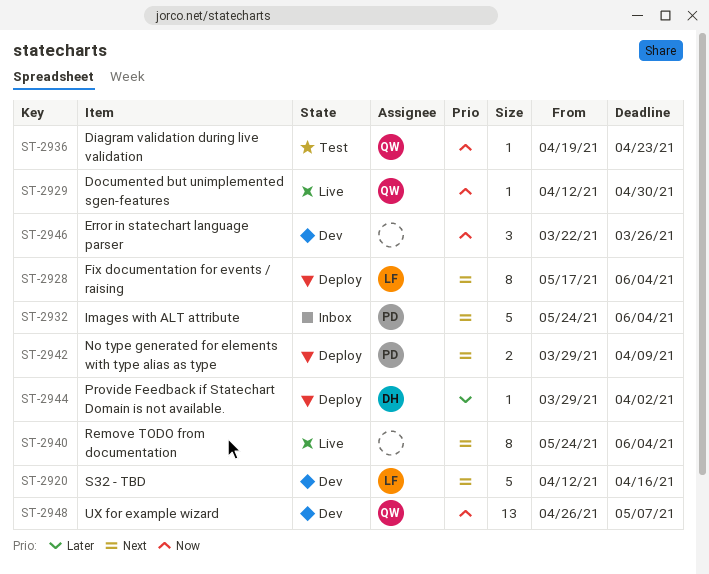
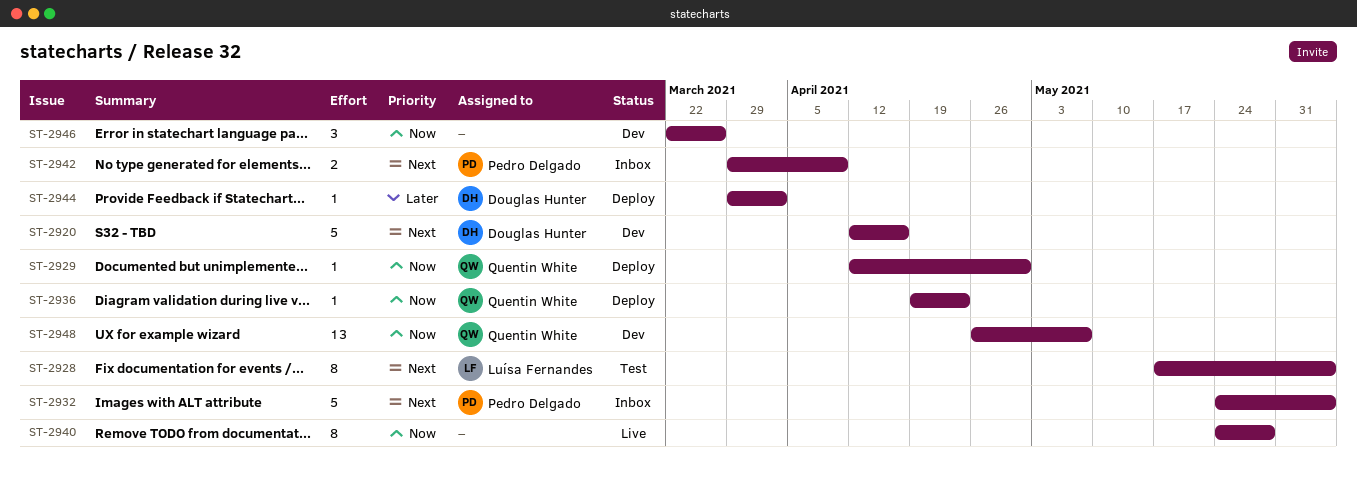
ST-2920, owner: Luísa Fernandes -> Douglas Hunter
ST-2928, status: Deploy -> Test
ST-2929, status: Live -> Deploy
ST-2936, status: Test -> Deploy
ST-2940, priority: Next -> Now
ST-2940, due: Jun 4 -> May 28
ST-2942, status: Deploy -> Inbox

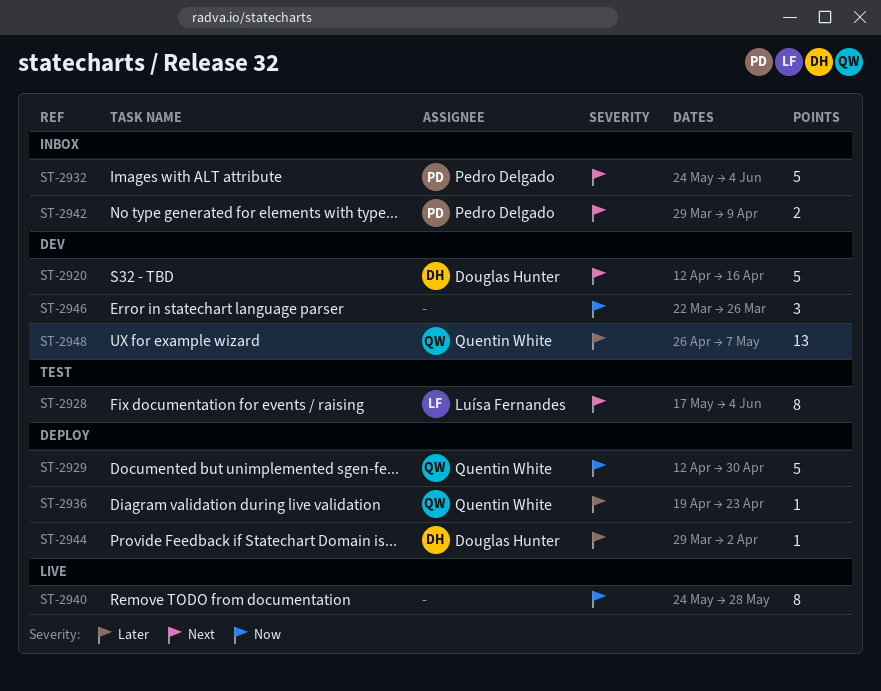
ST-2929, estimate: 1 -> 5
ST-2936, priority: Now -> Later
ST-2948, priority: Now -> Later

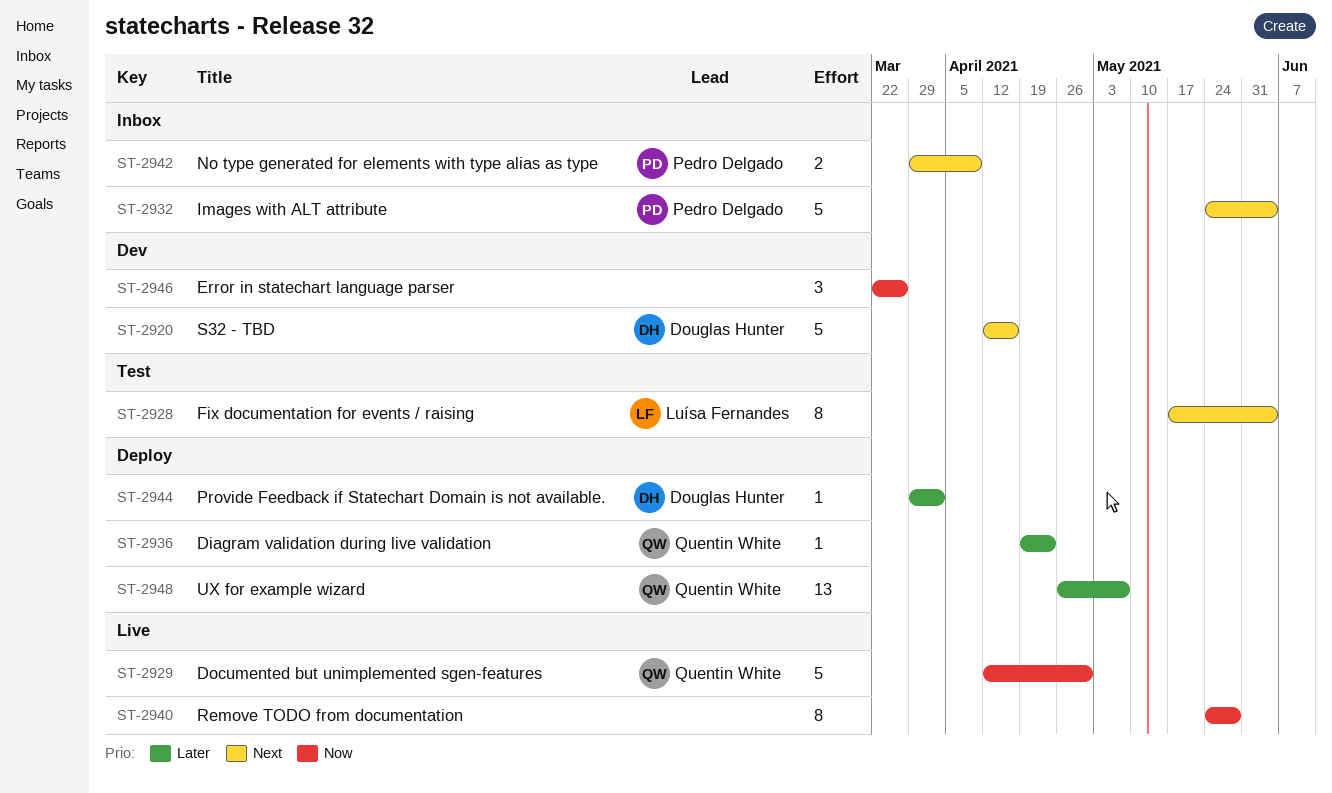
ST-2929, status: Deploy -> Live
ST-2948, status: Dev -> Deploy

